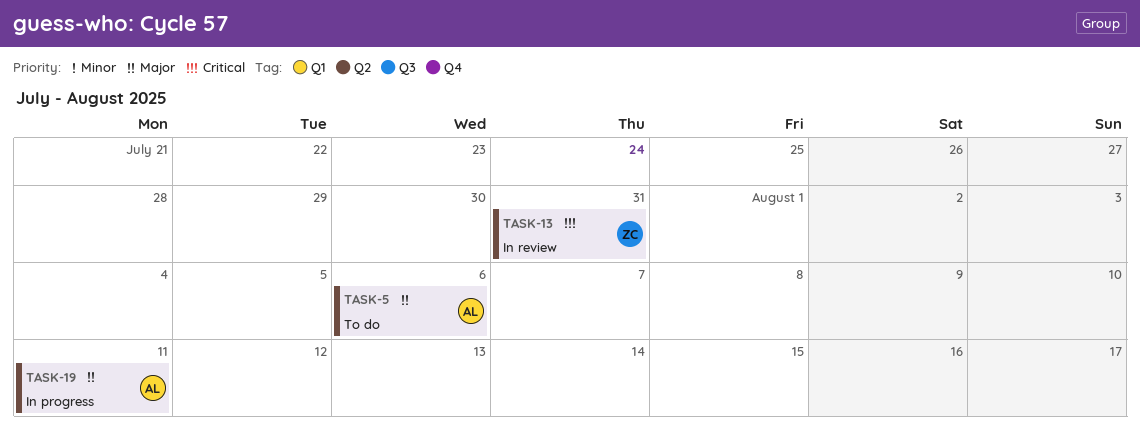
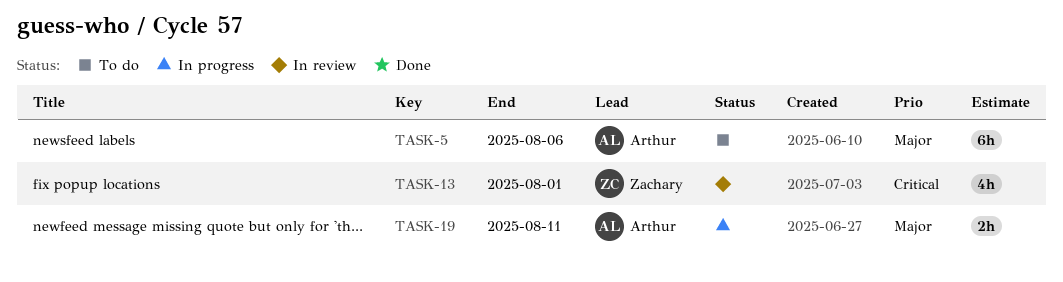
TASK-13, due: Jul 31 -> Aug 1

